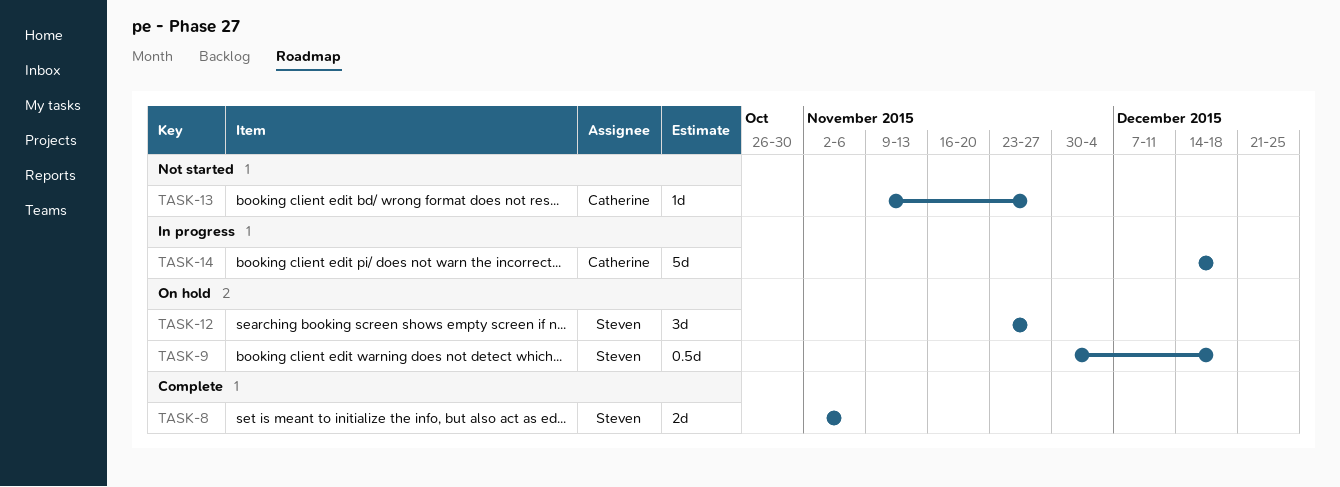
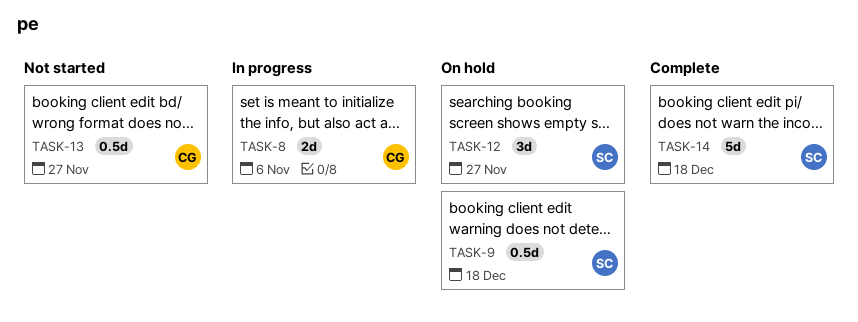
TASK-8, status: Complete -> In progress
TASK-8, owner: Steven -> Catherine
TASK-13, estimate: 1d -> 0.5d
TASK-14, status: In progress -> Complete
TASK-14, owner: Catherine -> Steven

